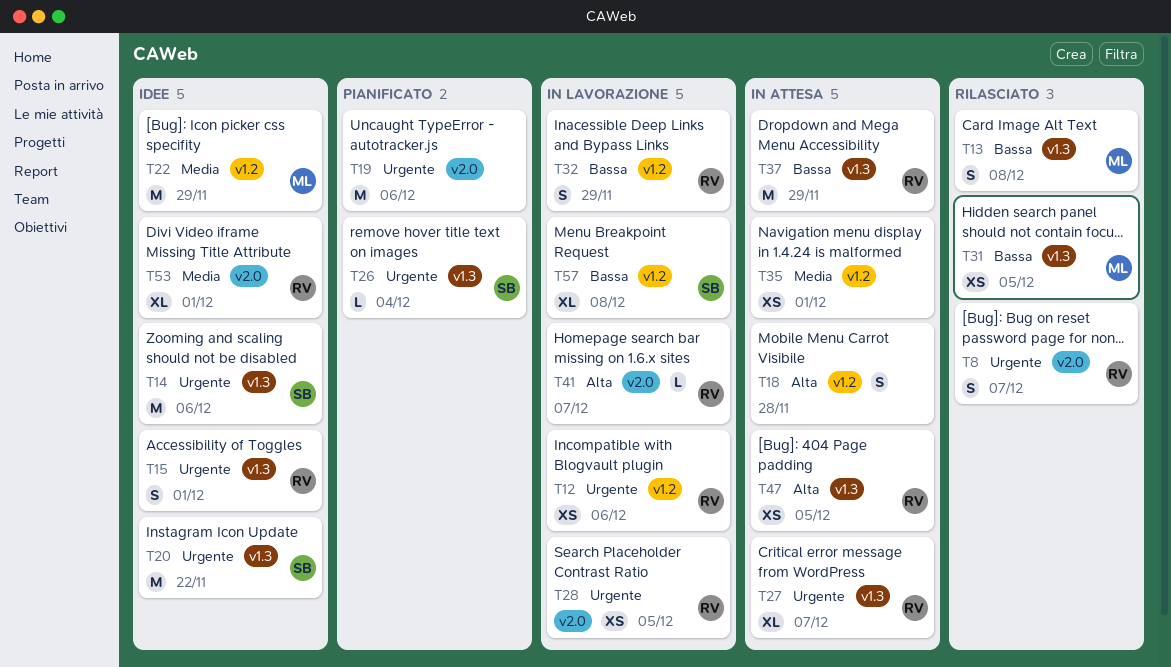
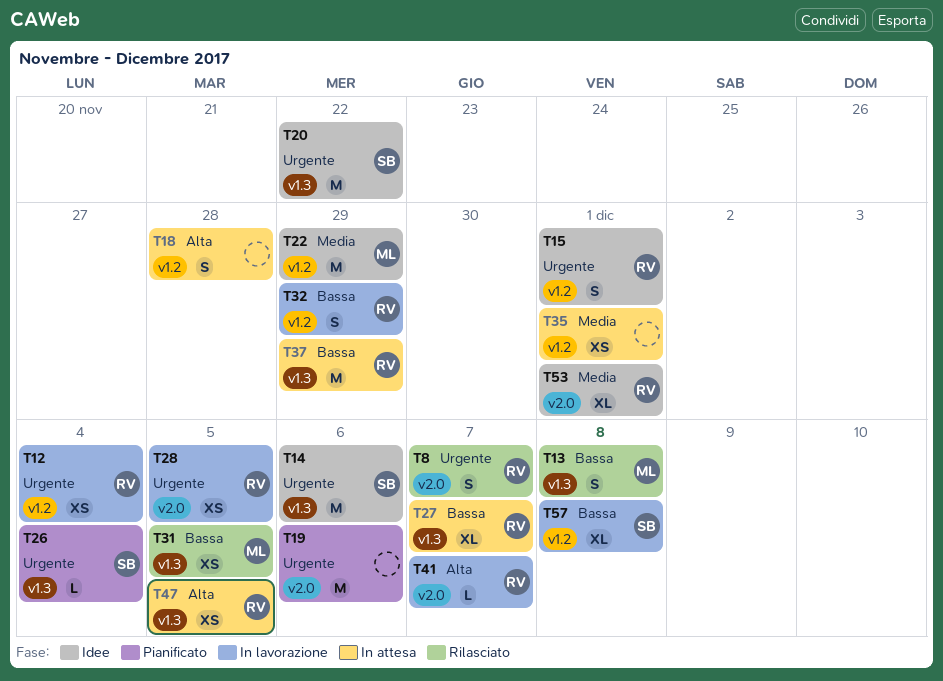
T12, due: Dec 6 -> Dec 4
T15, label: v1.3 -> v1.2
T27, priority: Urgente -> Bassa

